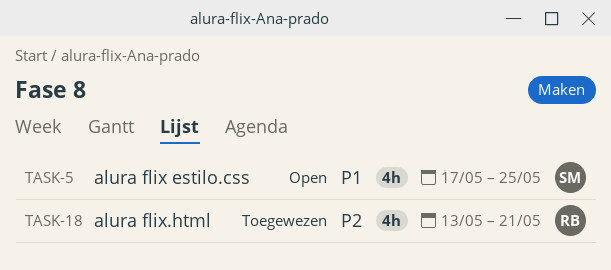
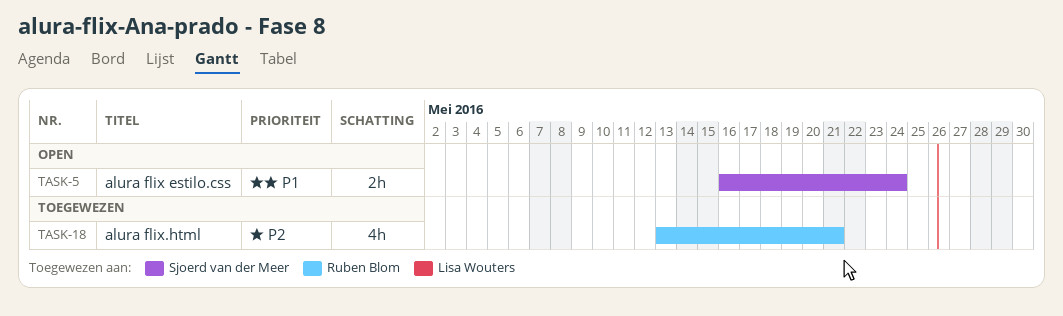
TASK-5, estimate: 4h -> 2h
TASK-5, start: May 17 -> May 16
TASK-5, due: May 25 -> May 24

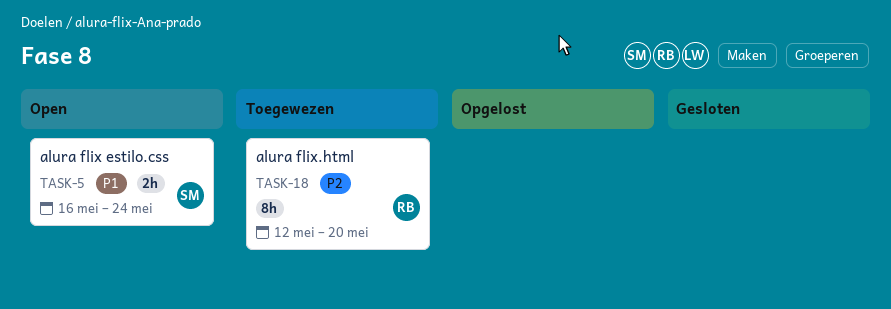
TASK-18, estimate: 4h -> 8h
TASK-18, start: May 13 -> May 12
TASK-18, due: May 21 -> May 20

